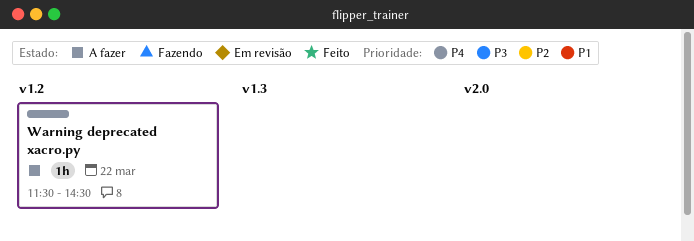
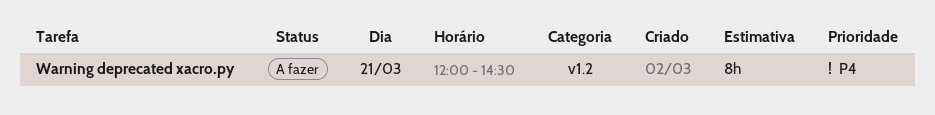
Warning deprecated xacro.py, estimate: 1h -> 8h
Warning deprecated xacro.py, day: Mar 22 -> Mar 21
Warning deprecated xacro.py, begins: 11:30 -> 12:00

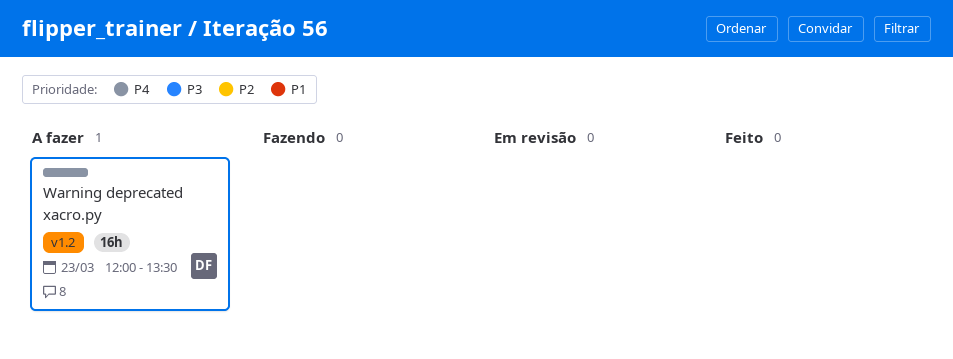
Warning deprecated xacro.py, estimate: 8h -> 16h
Warning deprecated xacro.py, day: Mar 21 -> Mar 23
Warning deprecated xacro.py, ends: 14:30 -> 13:30

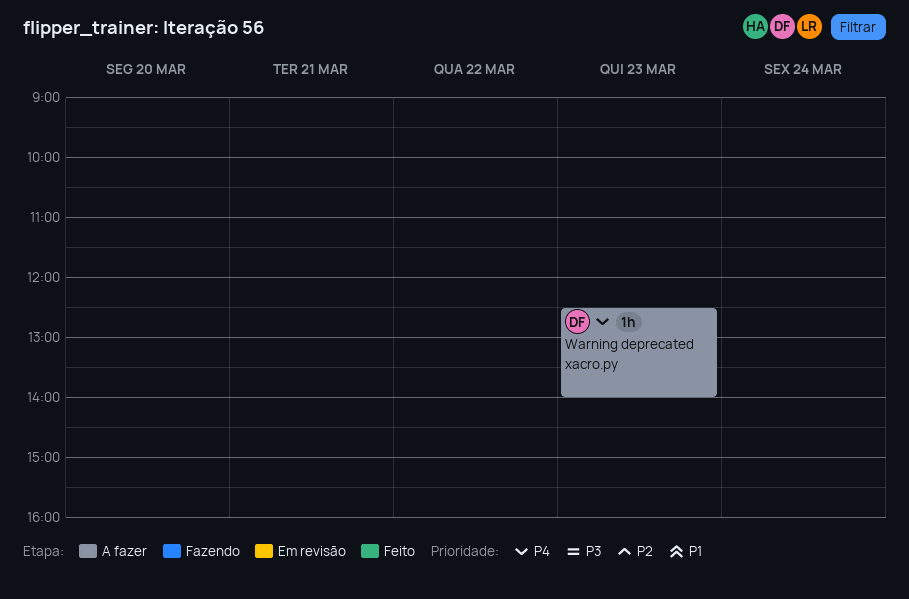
Warning deprecated xacro.py, estimate: 16h -> 1h
Warning deprecated xacro.py, begins: 12:00 -> 12:30
Warning deprecated xacro.py, ends: 13:30 -> 14:00

